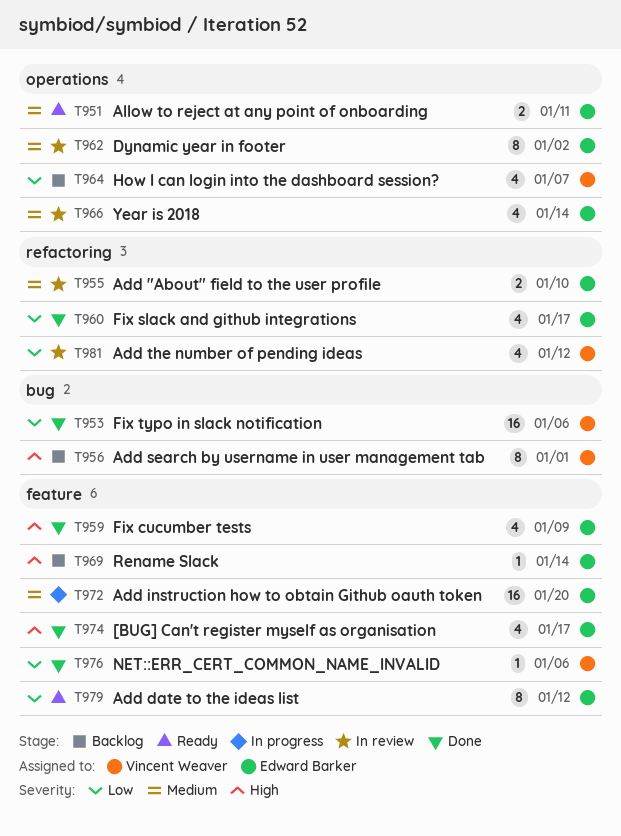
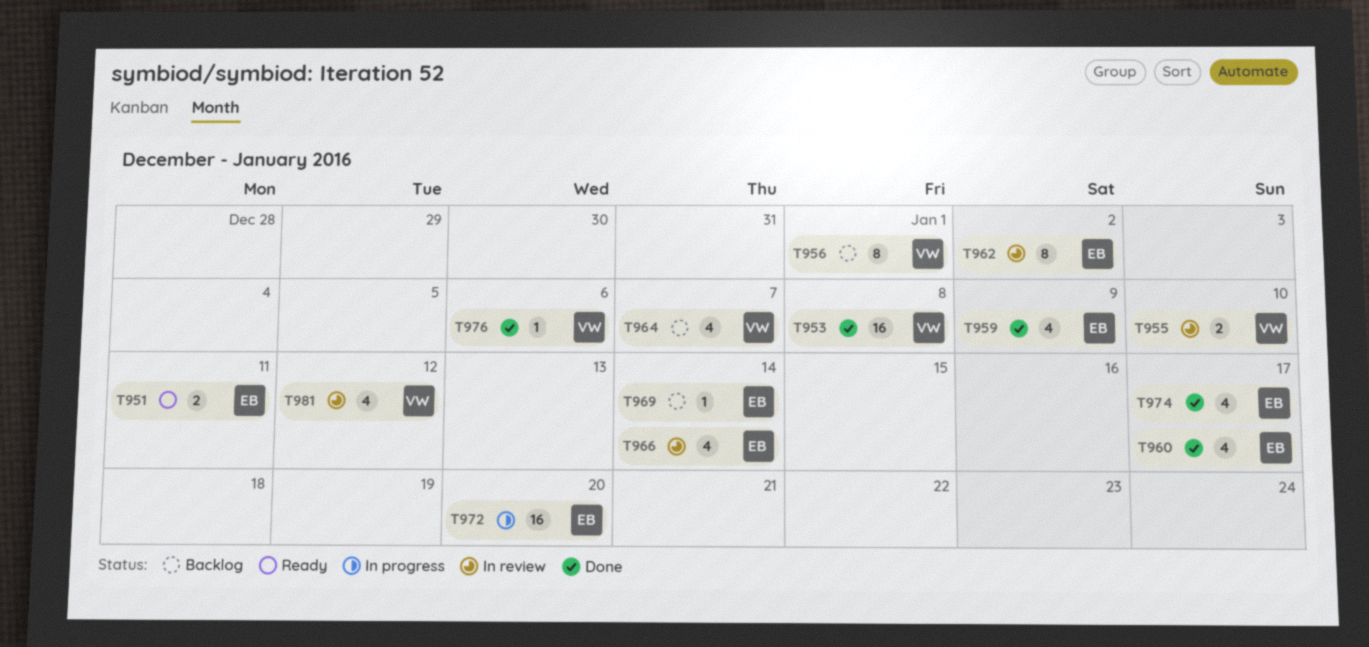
T953, due: Jan 6 -> Jan 8
T955, owner: Edward Barker -> Vincent Weaver
T979: present -> none

